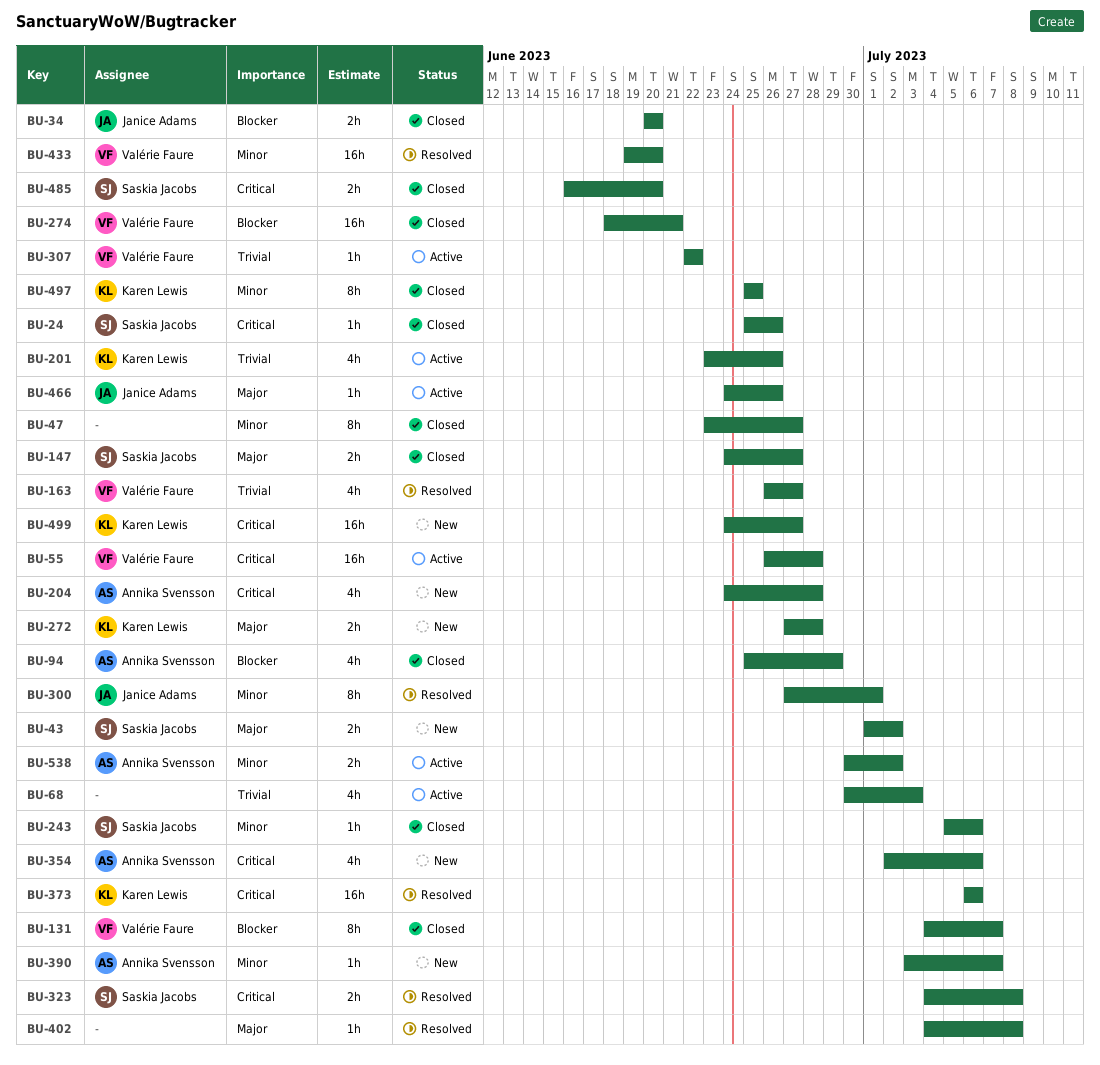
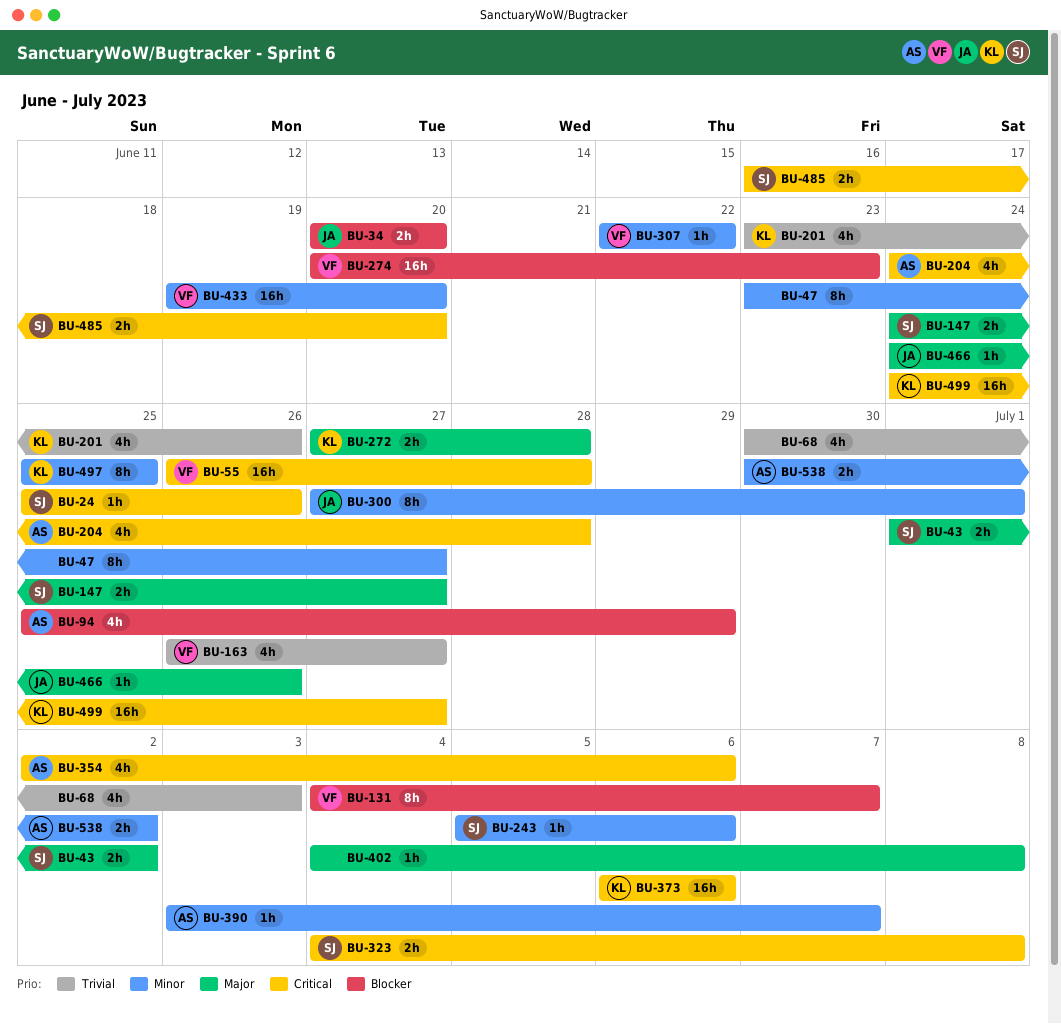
BU-274, start: Jun 18 -> Jun 20
BU-274, due: Jun 21 -> Jun 23
BU-307, priority: Trivial -> Minor

